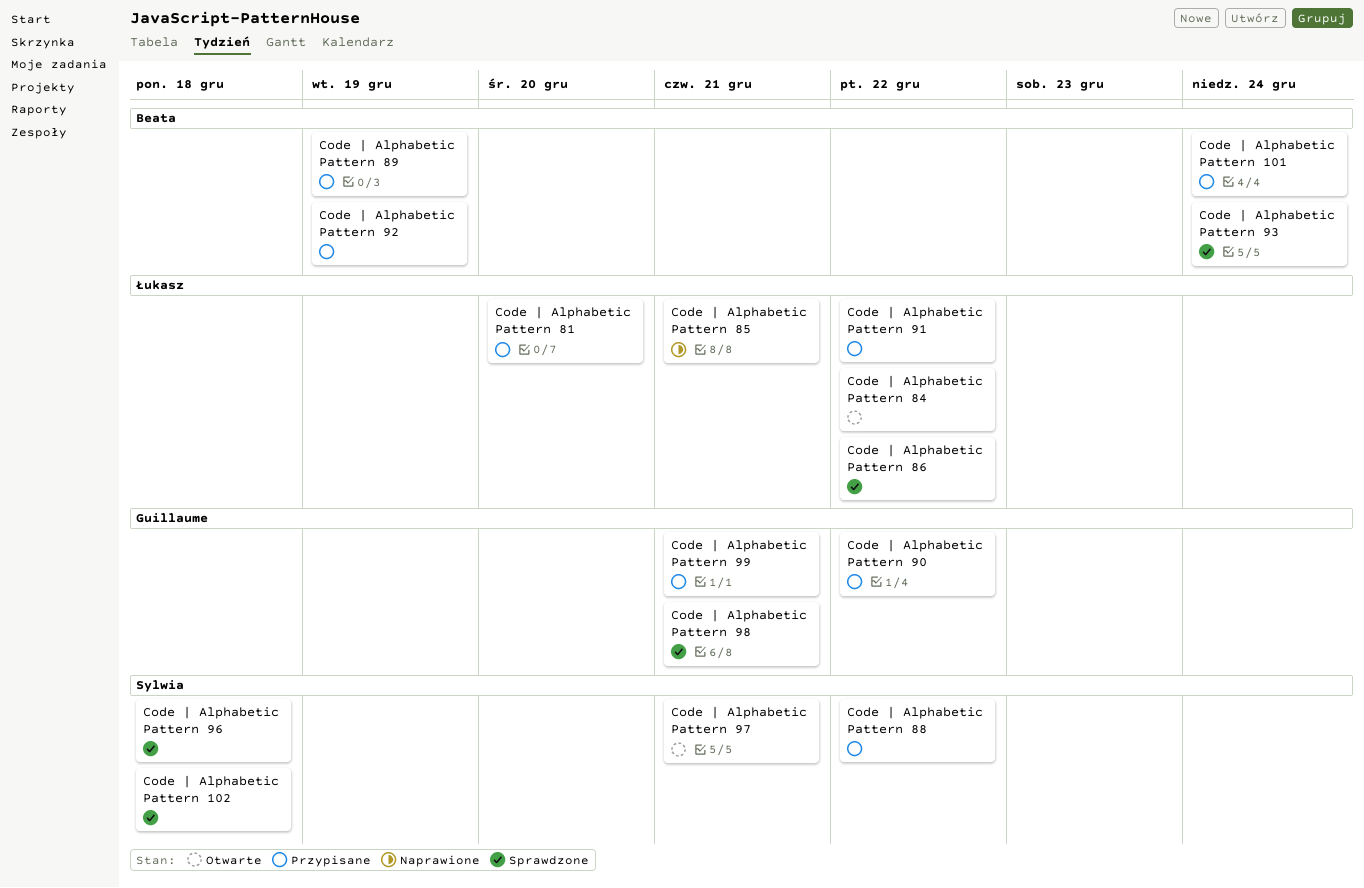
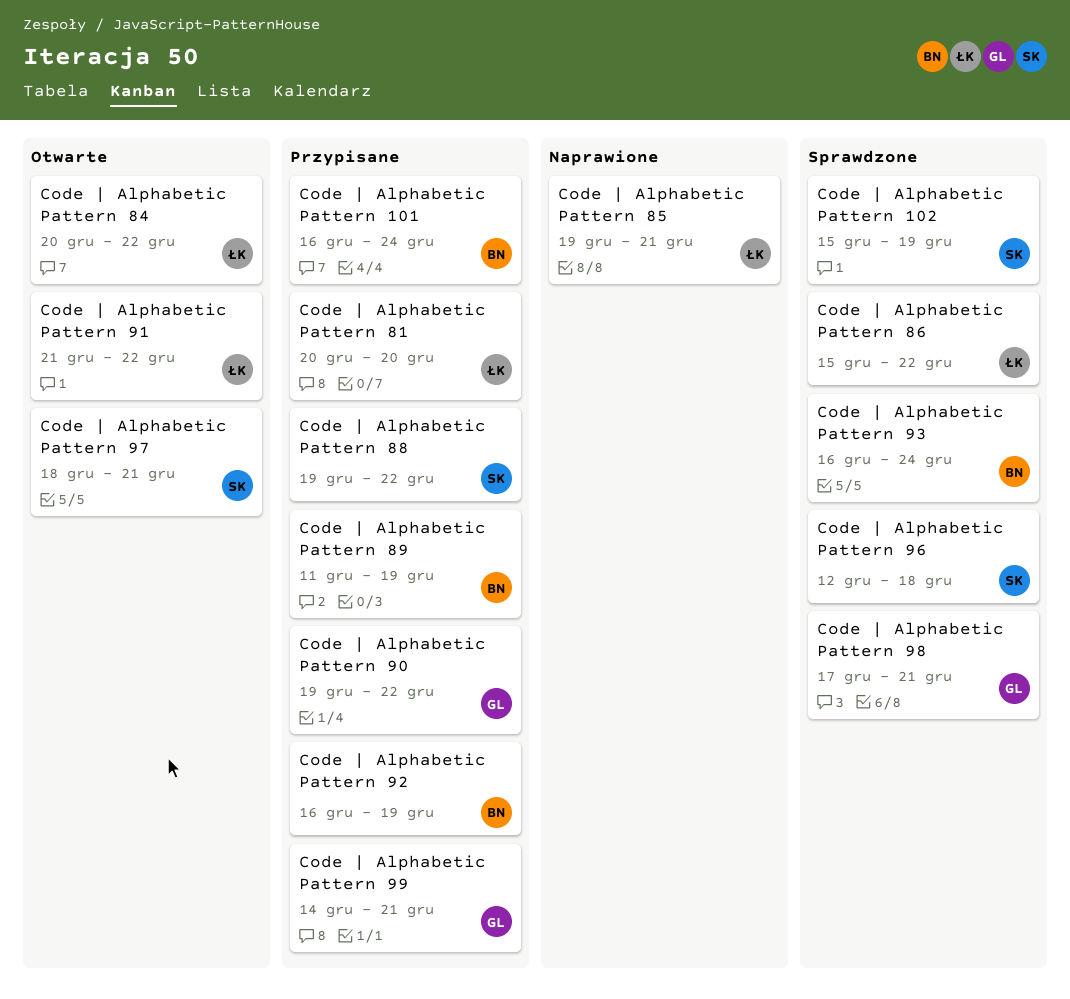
Code | Alphabetic Pattern 102, due: Dec 18 -> Dec 19
Code | Alphabetic Pattern 91, status: Przypisane -> Otwarte

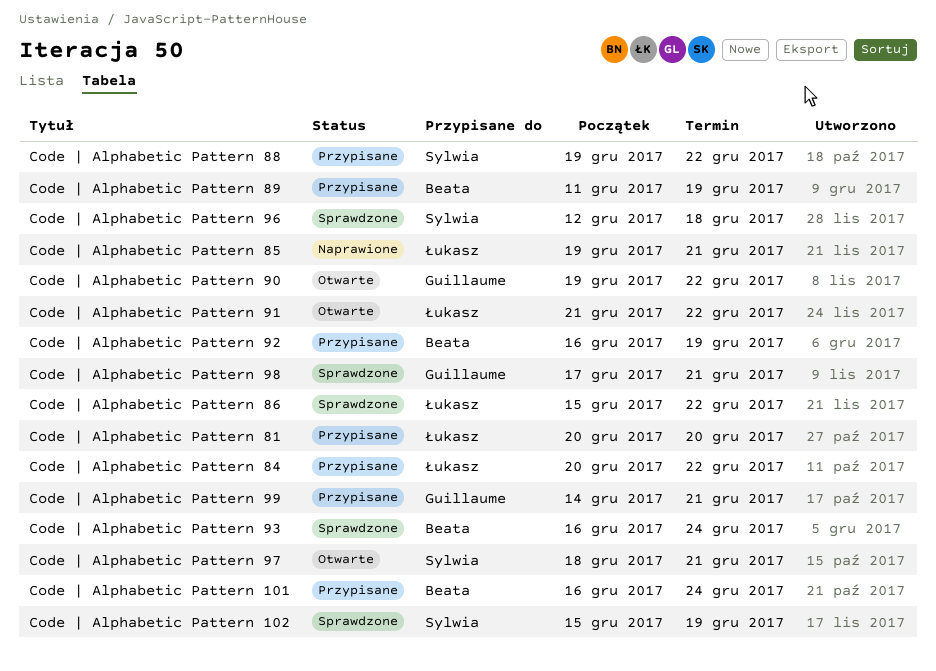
Code | Alphabetic Pattern 84, status: Otwarte -> Przypisane
Code | Alphabetic Pattern 90, status: Przypisane -> Otwarte

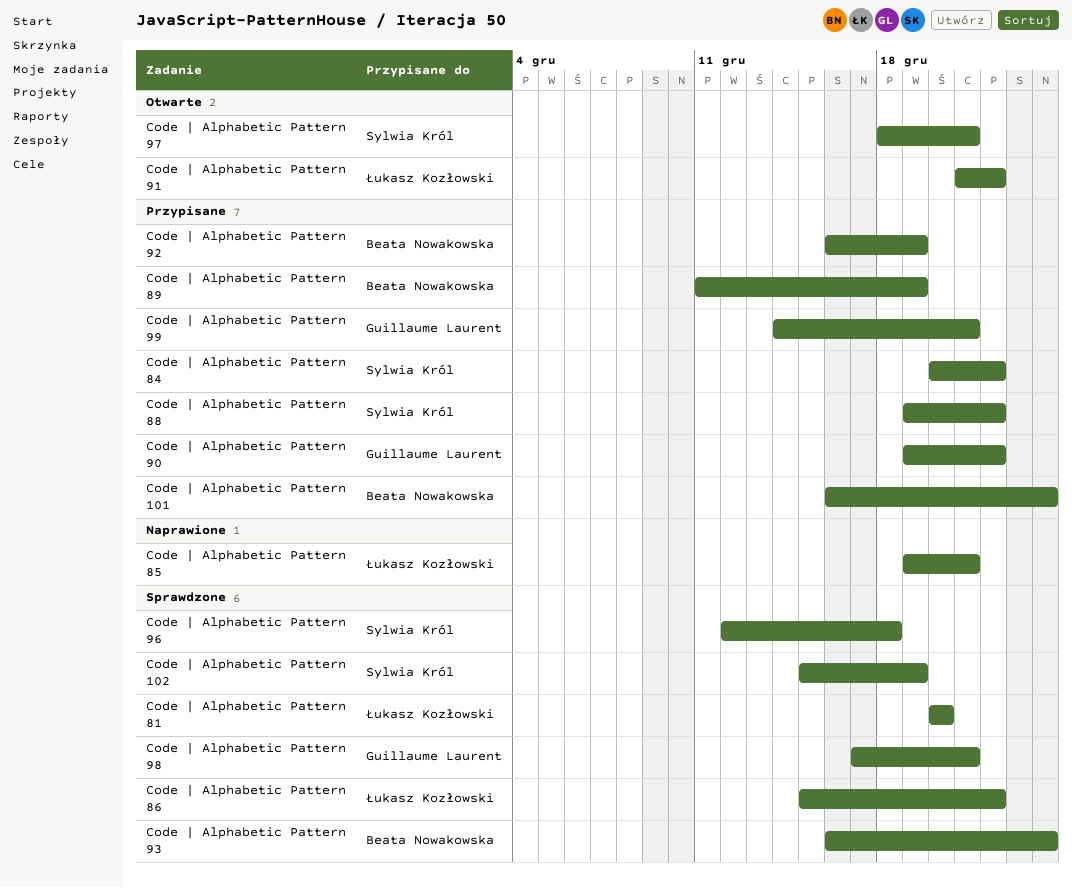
Code | Alphabetic Pattern 81, status: Przypisane -> Sprawdzone
Code | Alphabetic Pattern 84, owner: Łukasz Kozłowski -> Sylwia Król
Code | Alphabetic Pattern 90, status: Otwarte -> Przypisane

